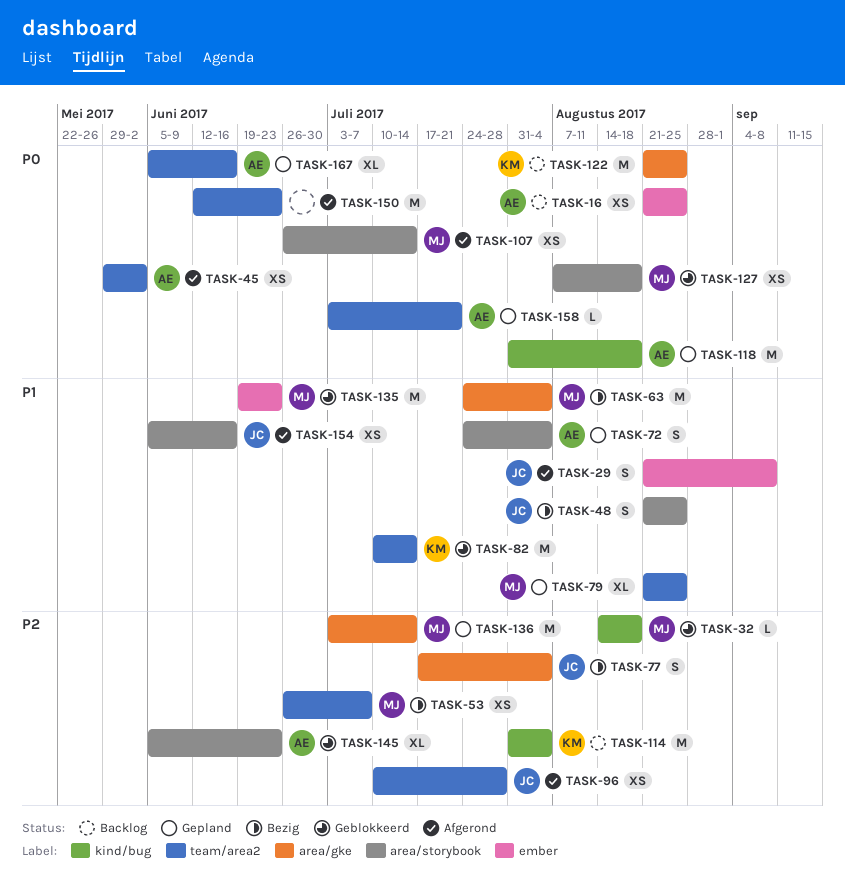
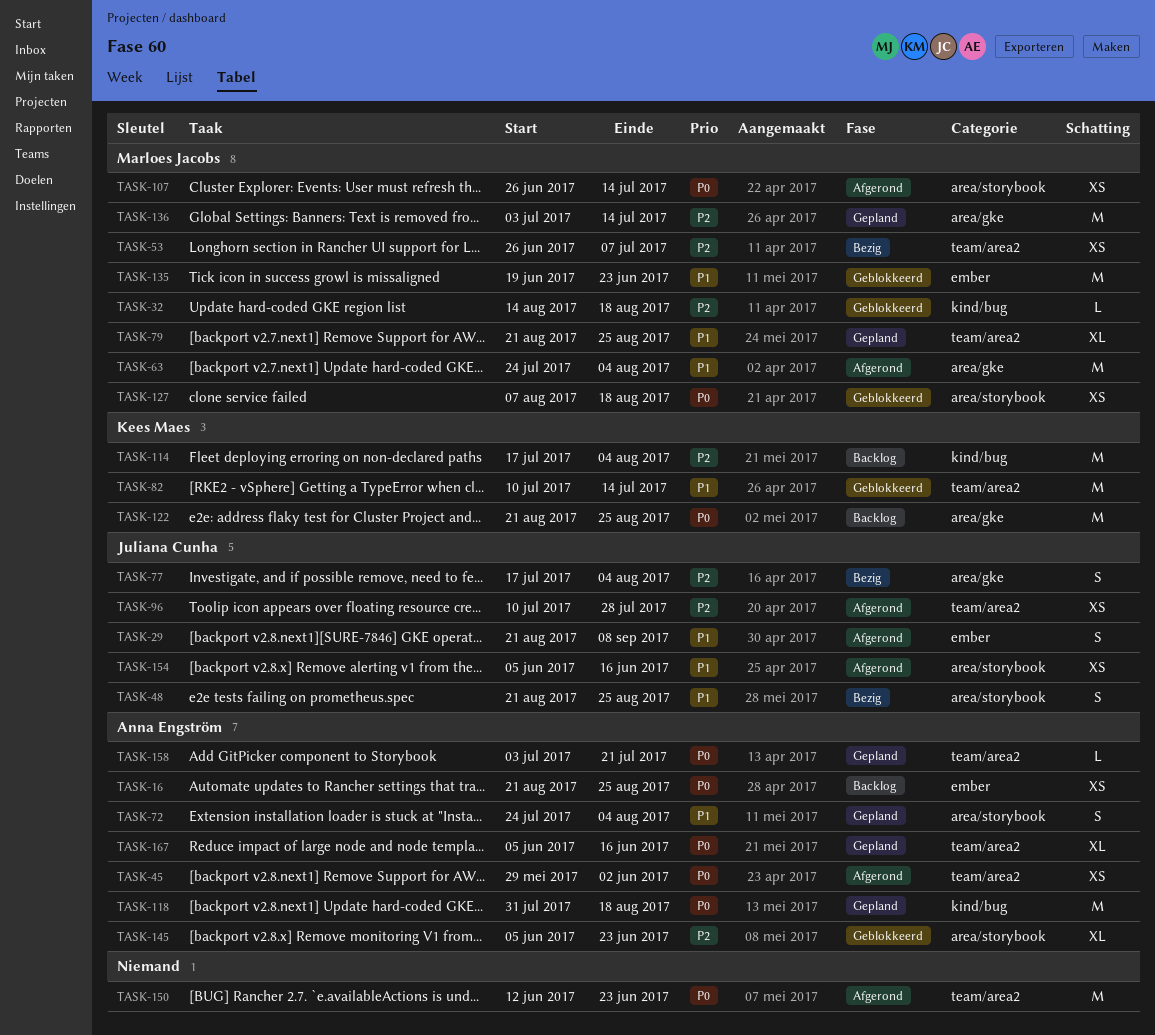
TASK-63, status: Bezig -> Afgerond
TASK-114, start: Jul 31 -> Jul 17

